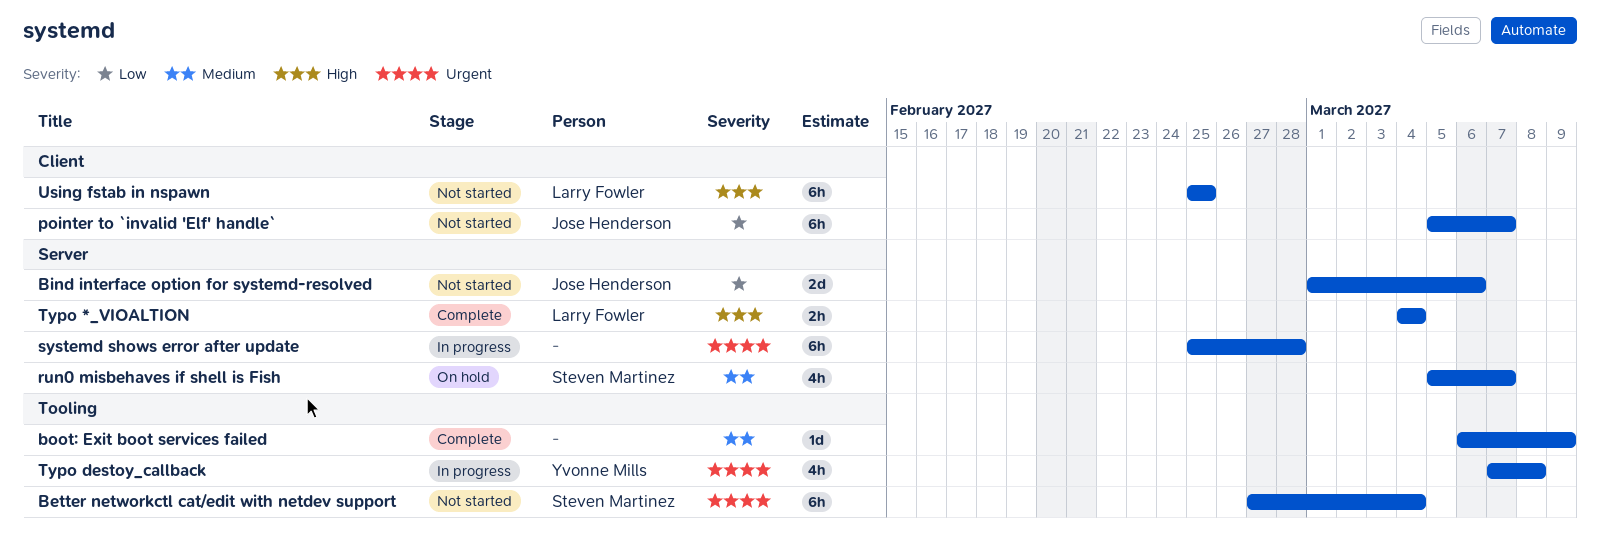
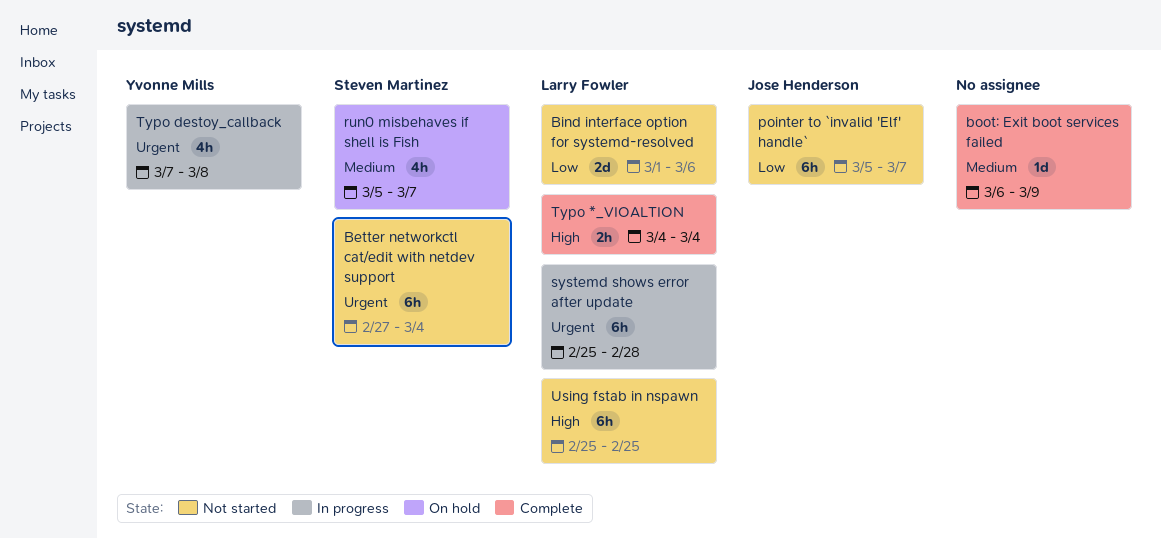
Bind interface option for systemd-resolved, owner: Jose Henderson -> Larry Fowler
systemd shows error after update, owner: none -> Larry Fowler

